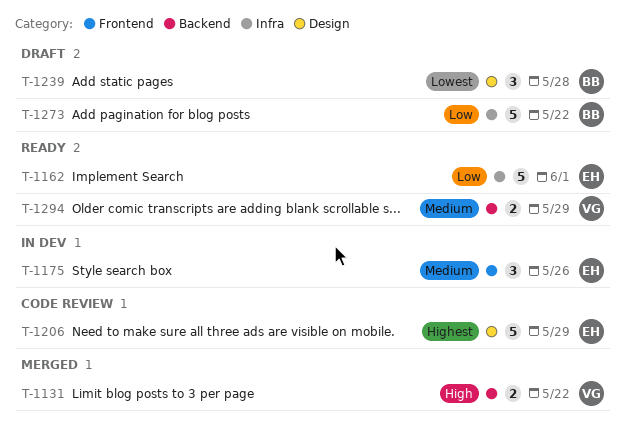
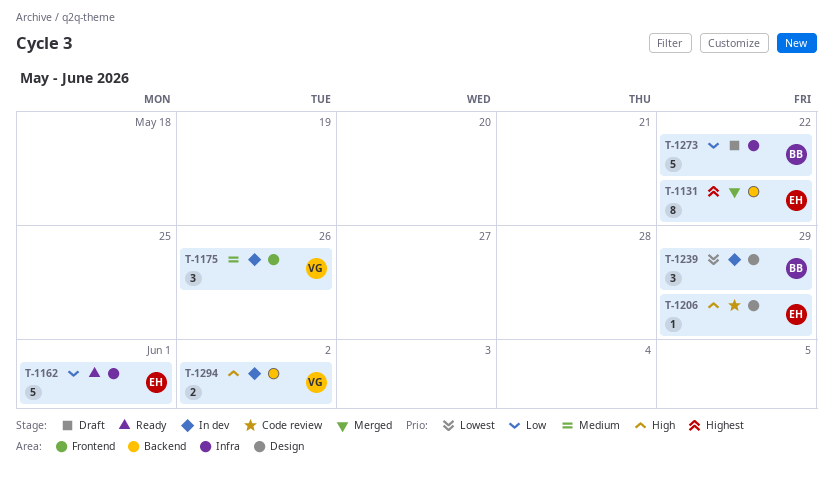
T-1131, owner: VG -> EH
T-1131, priority: High -> Highest
T-1131, estimate: 2 -> 8
T-1175, owner: EH -> VG
T-1206, priority: Highest -> High
T-1206, estimate: 5 -> 1
T-1239, status: Draft -> In dev
T-1239, due: May 28 -> May 29
T-1294, status: Ready -> In dev
T-1294, priority: Medium -> High
T-1294, due: May 29 -> Jun 2

